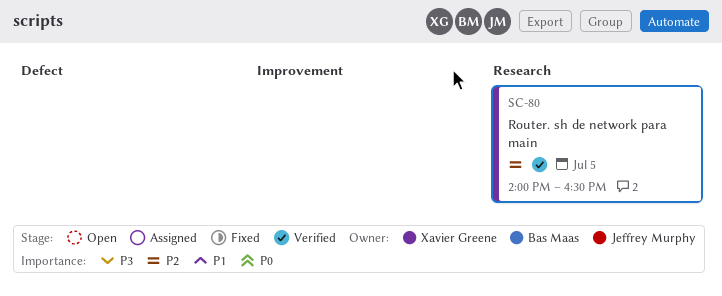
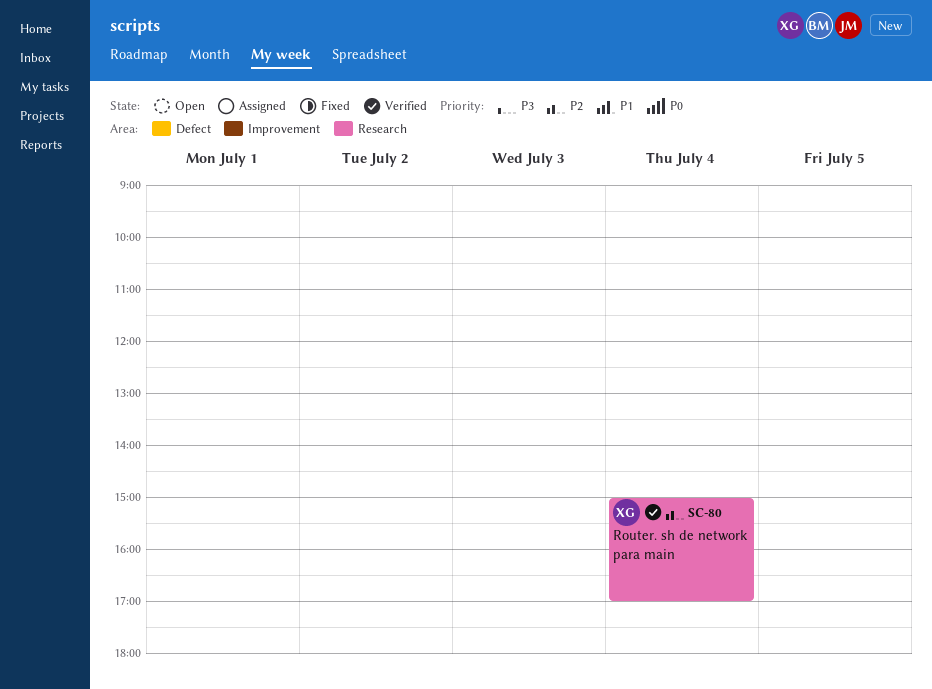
SC-80, day: Jul 5 -> Jul 4
SC-80, begins: 14:00 -> 15:00
SC-80, ends: 16:30 -> 17:00

